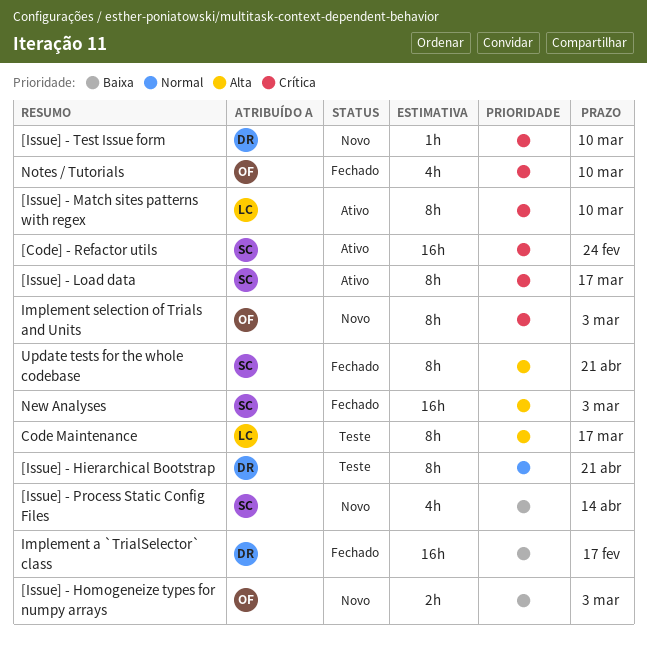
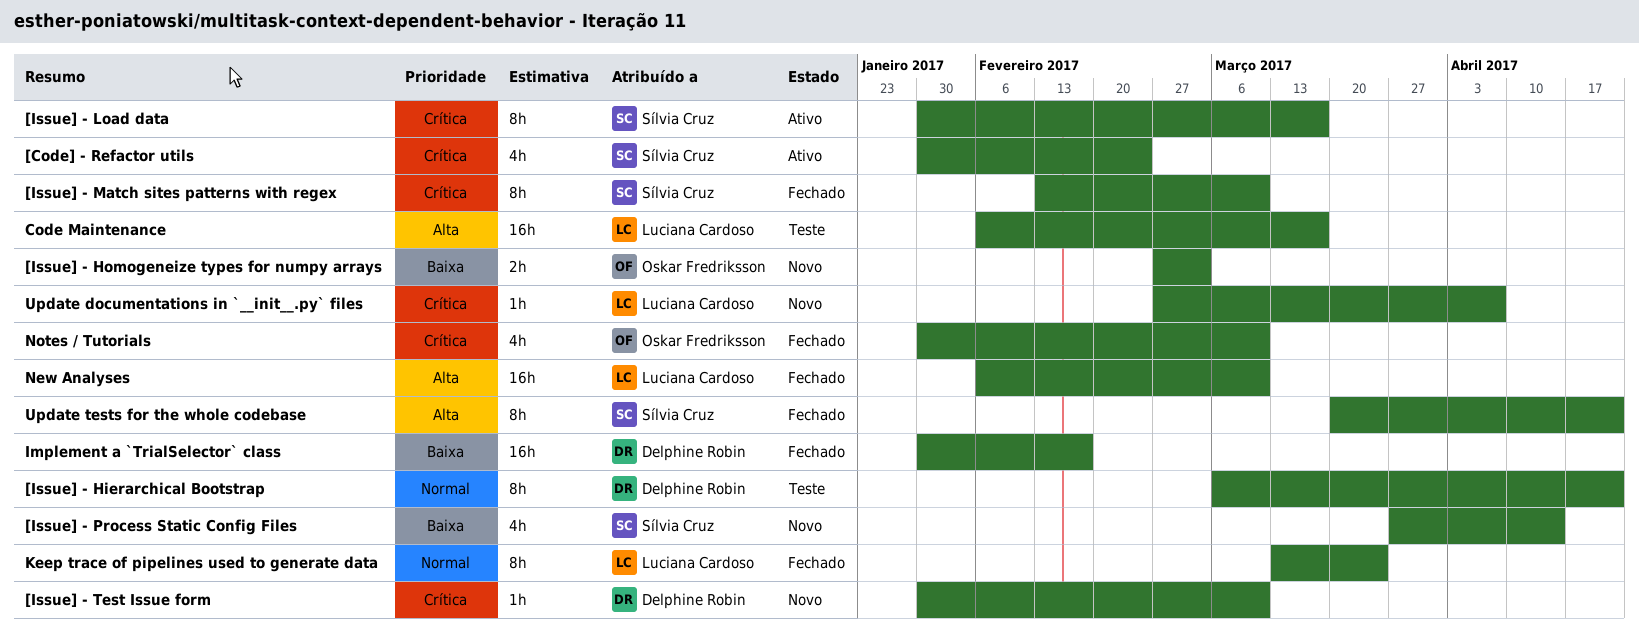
[Code] - Refactor utils, estimate: 16h -> 4h
[Issue] - Match sites patterns with regex, status: Ativo -> Fechado
[Issue] - Match sites patterns with regex, owner: Luciana Cardoso -> Sílvia Cruz
Code Maintenance, estimate: 8h -> 16h
Implement selection of Trials and Units: present -> none
Keep trace of pipelines used to generate data: none -> present
New Analyses, owner: Sílvia Cruz -> Luciana Cardoso
New Analyses, due: Mar 3 -> Mar 10
Update documentations in `__init__.py` files: none -> present

